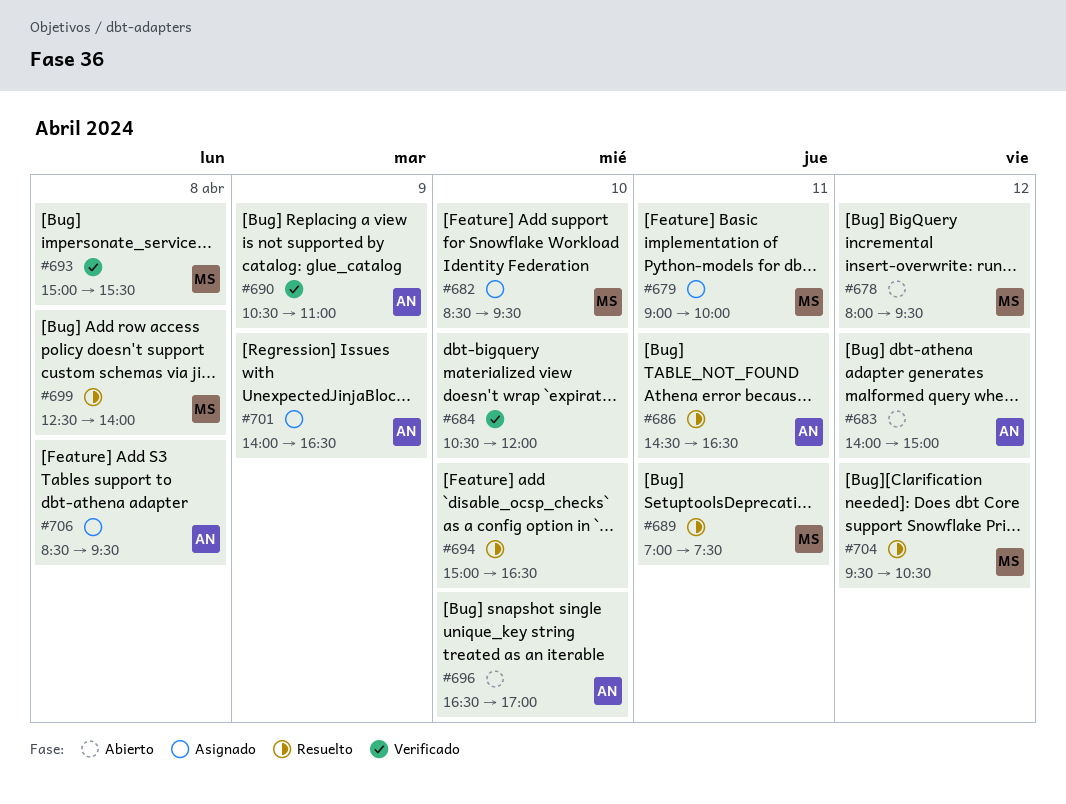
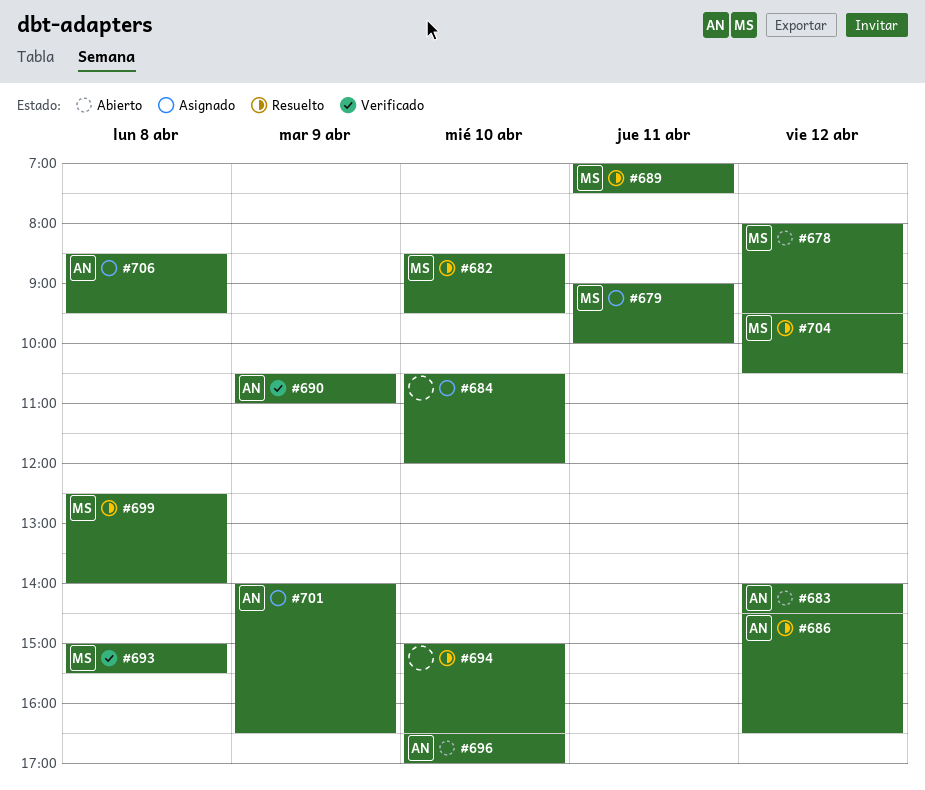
#682, status: Asignado -> Resuelto
#683, ends: 15:00 -> 14:30
#684, status: Verificado -> Asignado
#686, day: Apr 11 -> Apr 12

